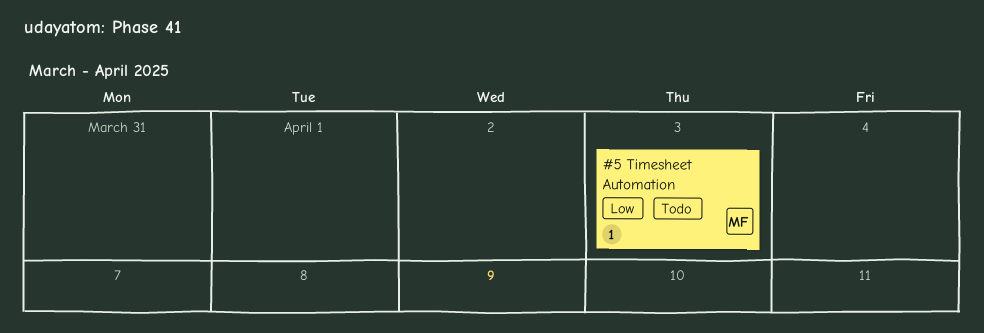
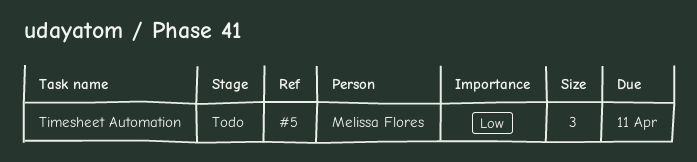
#5, estimate: 1 -> 3
#5, due: Apr 3 -> Apr 11

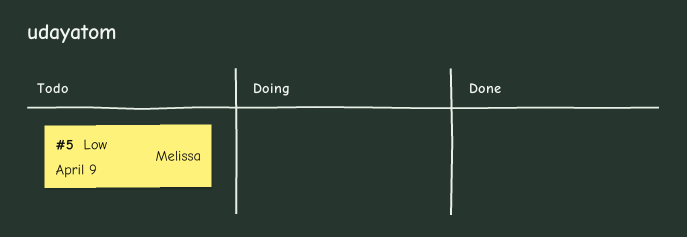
#5, due: Apr 11 -> Apr 9

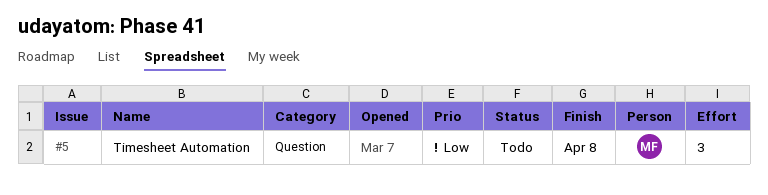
#5, due: Apr 9 -> Apr 8

